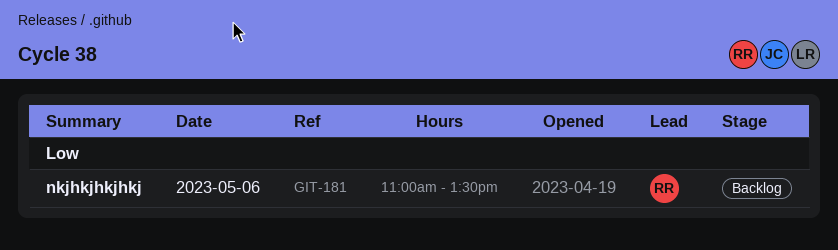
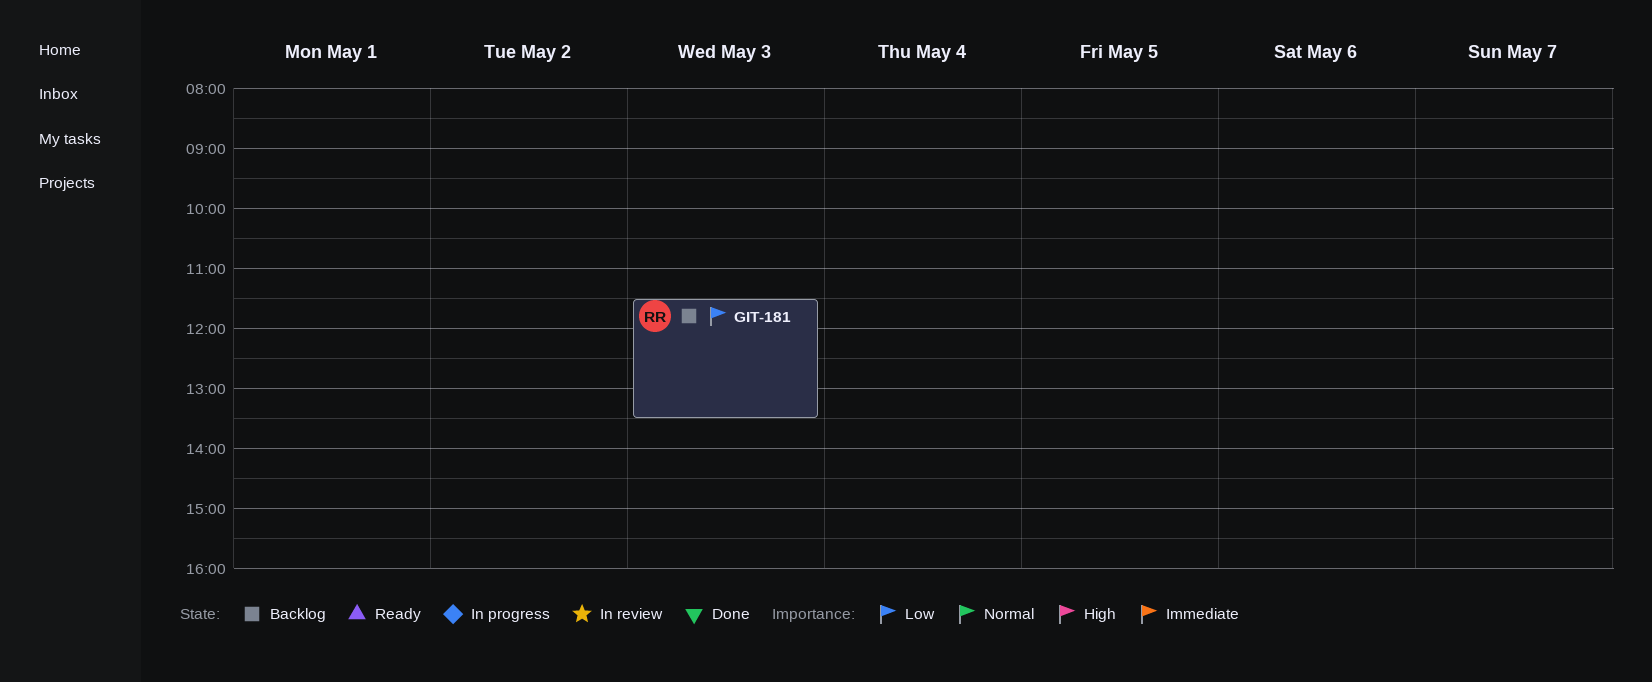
GIT-181, day: May 6 -> May 3
GIT-181, begins: 11:00 -> 11:30

